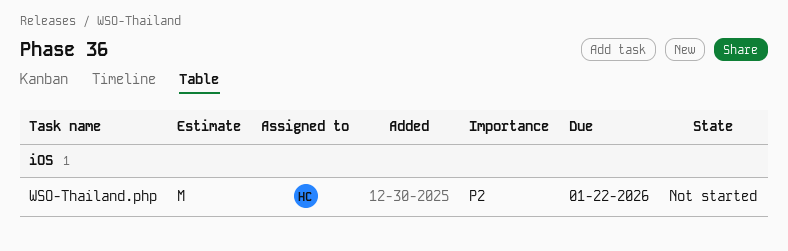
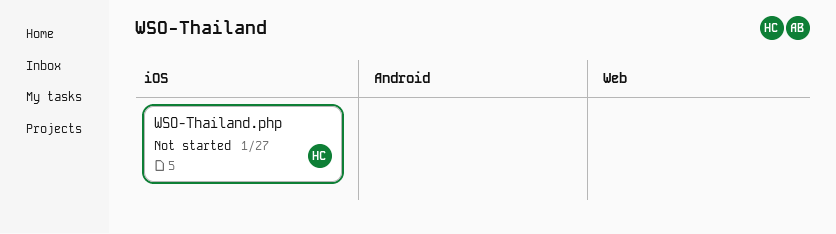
WSO-Thailand.php, due: Jan 22 -> Jan 27

